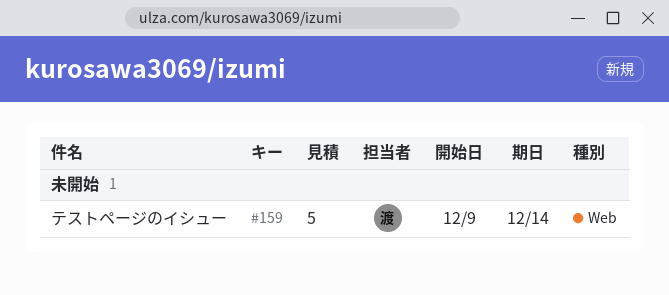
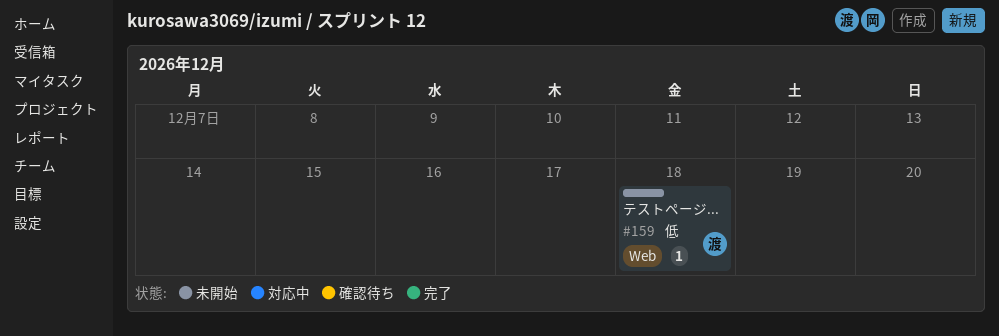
#159, estimate: 5 -> 1
#159, due: Dec 14 -> Dec 18

